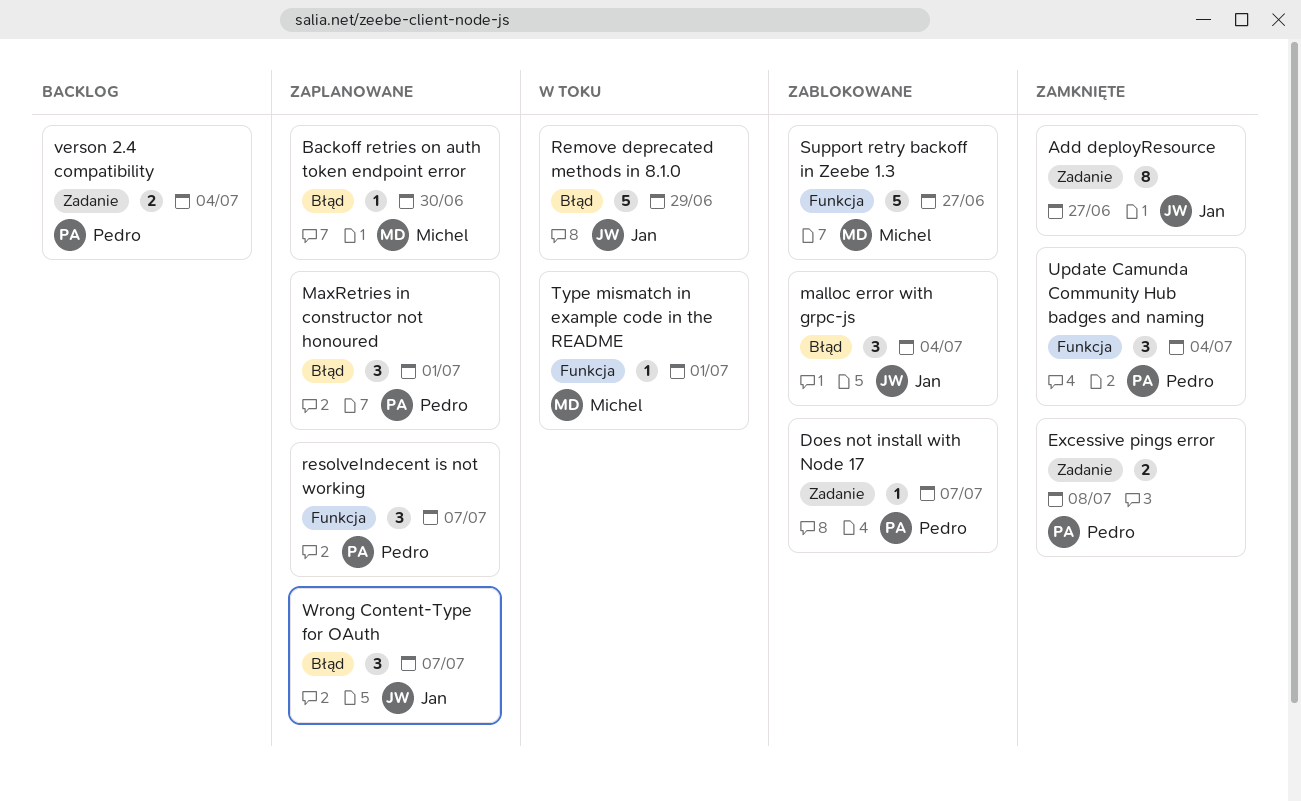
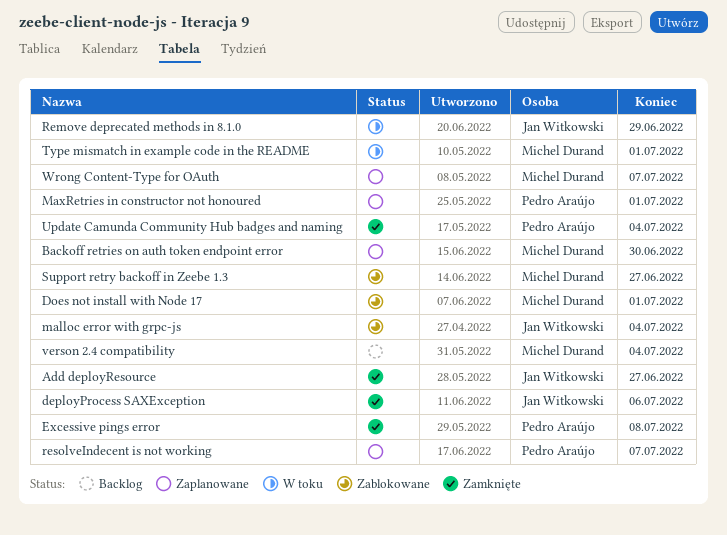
deployProcess SAXException: none -> present
Does not install with Node 17, owner: Pedro Araújo -> Michel Durand
Does not install with Node 17, due: Jul 7 -> Jul 1
verson 2.4 compatibility, owner: Pedro Araújo -> Michel Durand
Wrong Content-Type for OAuth, owner: Jan Witkowski -> Michel Durand

